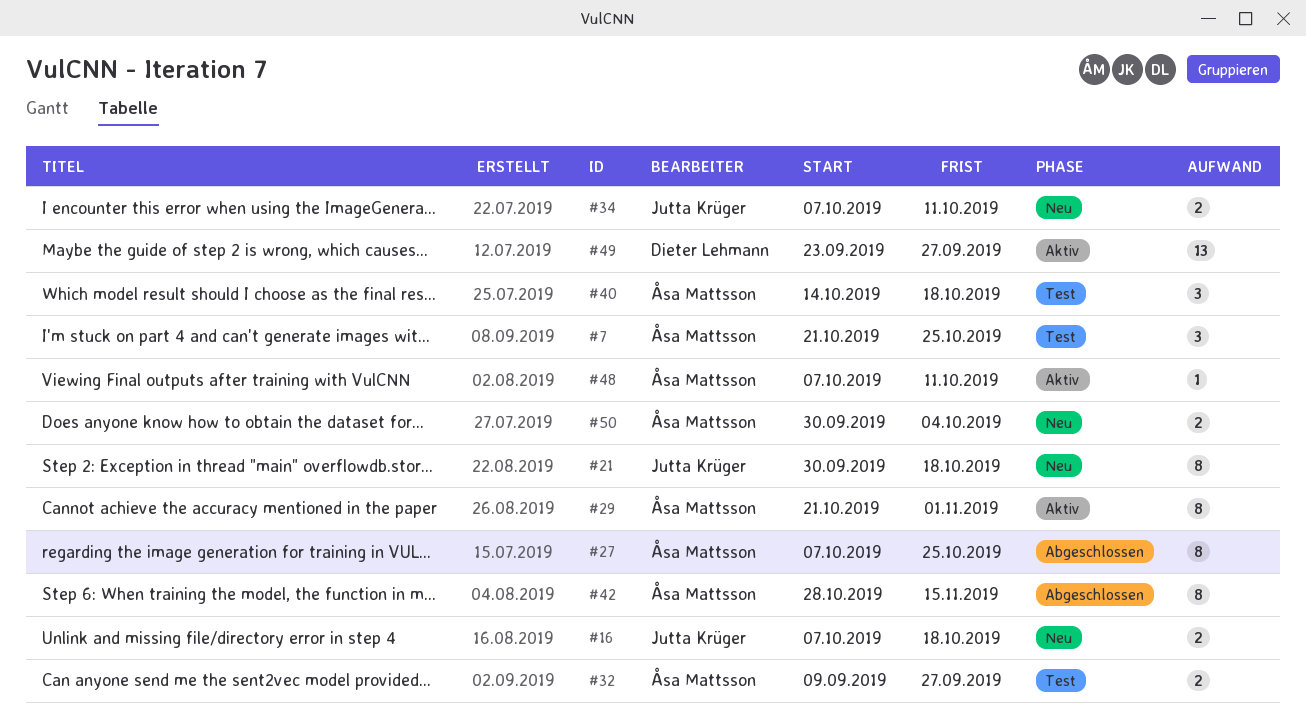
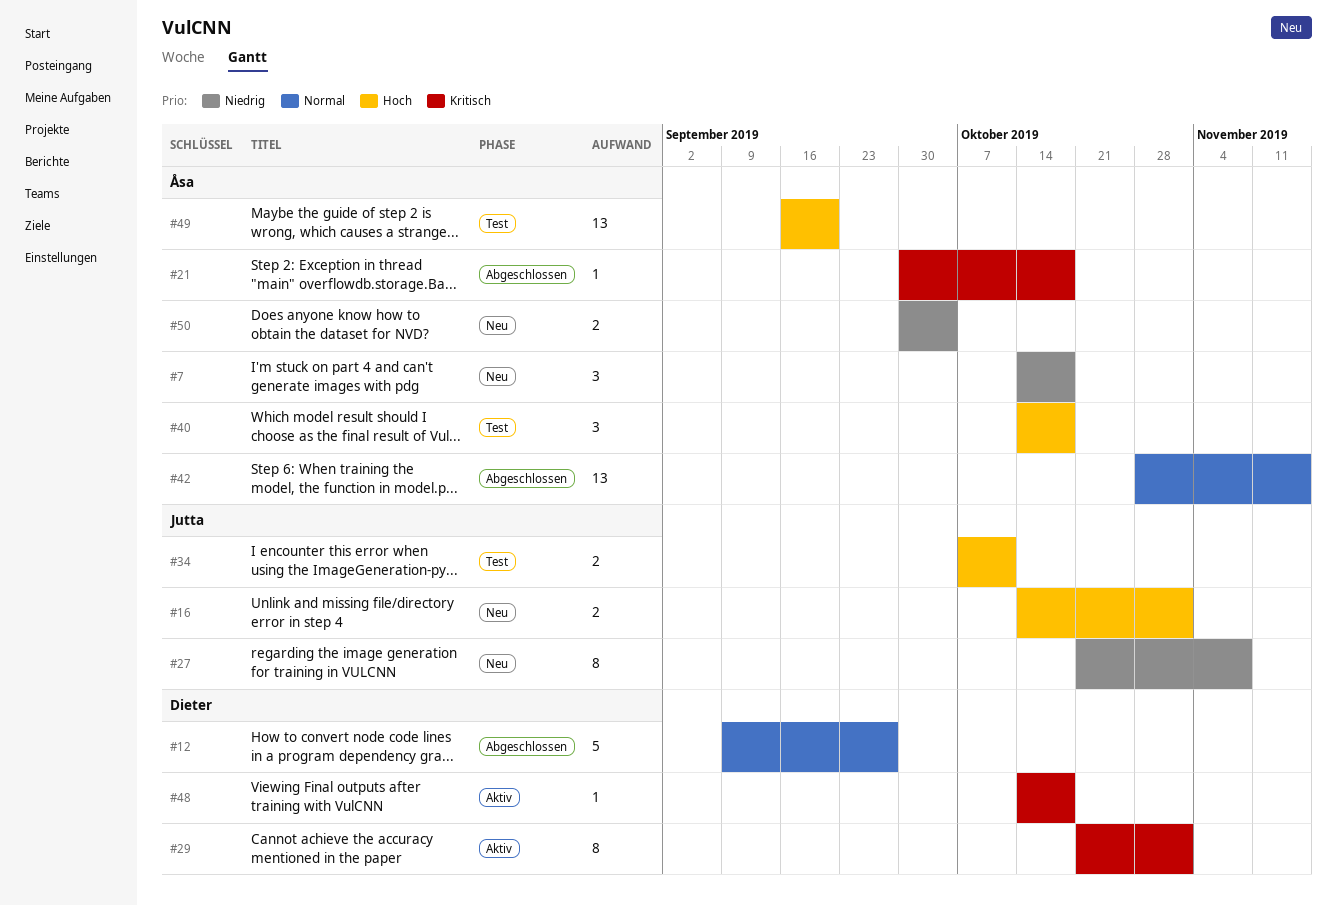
#7, status: Test -> Neu
#7, start: Oct 21 -> Oct 14
#7, due: Oct 25 -> Oct 18
#12: none -> present
#16, start: Oct 7 -> Oct 14
#16, due: Oct 18 -> Nov 1
#21, status: Neu -> Abgeschlossen
#21, owner: Jutta Krüger -> Åsa Mattsson
#21, estimate: 8 -> 1
#27, status: Abgeschlossen -> Neu
#27, owner: Åsa Mattsson -> Jutta Krüger
#27, start: Oct 7 -> Oct 21
#27, due: Oct 25 -> Nov 8
#29, owner: Åsa Mattsson -> Dieter Lehmann
#32: present -> none
#34, status: Neu -> Test
#42, estimate: 8 -> 13
#48, owner: Åsa Mattsson -> Dieter Lehmann
#48, start: Oct 7 -> Oct 14
#48, due: Oct 11 -> Oct 18
#49, status: Aktiv -> Test
#49, owner: Dieter Lehmann -> Åsa Mattsson
#49, start: Sep 23 -> Sep 16
#49, due: Sep 27 -> Sep 20

